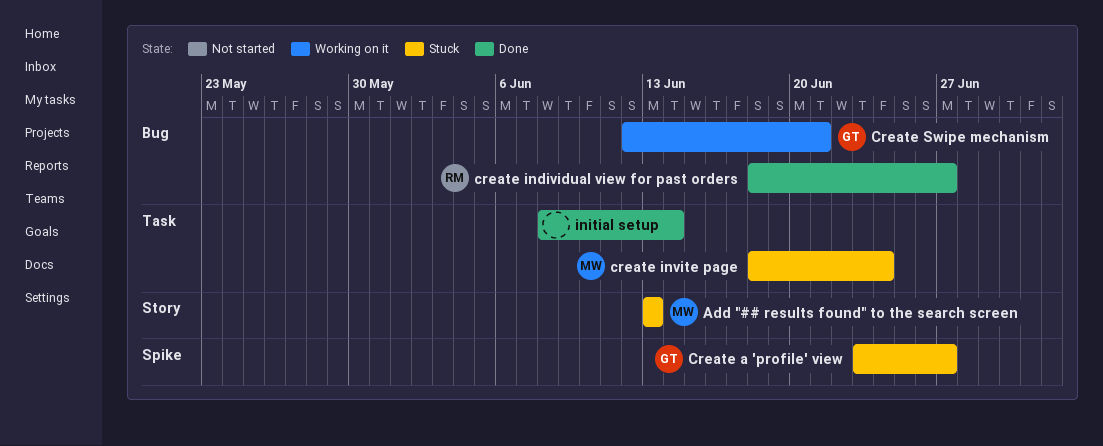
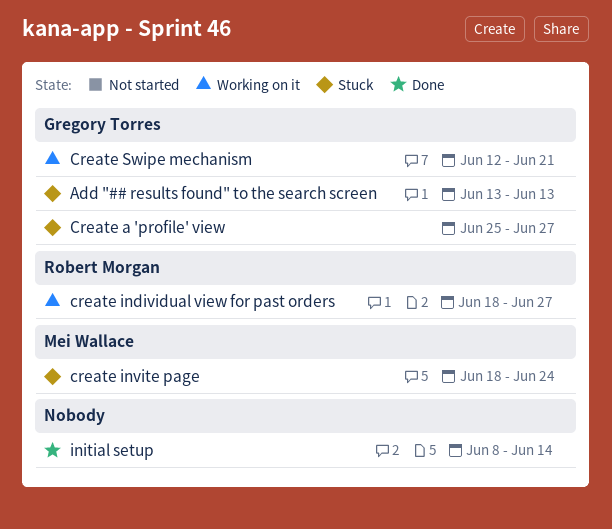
Add "## results found" to the search screen, owner: Mei Wallace -> Gregory Torres
Create a 'profile' view, start: Jun 23 -> Jun 25
create individual view for past orders, status: Done -> Working on it

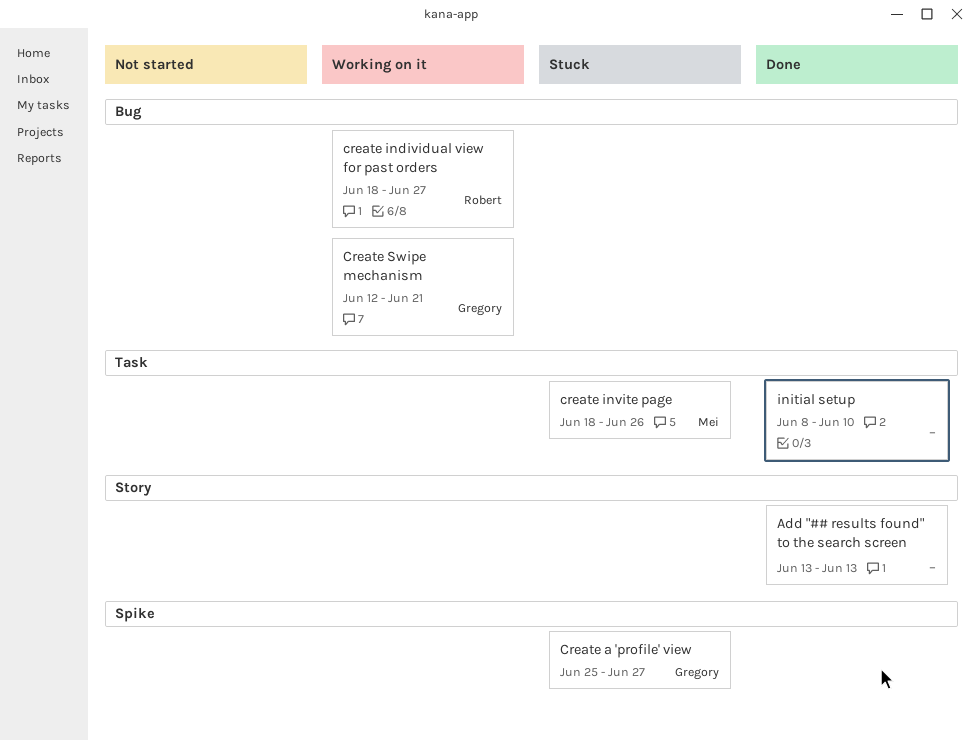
Add "## results found" to the search screen, status: Stuck -> Done
Add "## results found" to the search screen, owner: Gregory Torres -> none
create invite page, due: Jun 24 -> Jun 26
initial setup, due: Jun 14 -> Jun 10

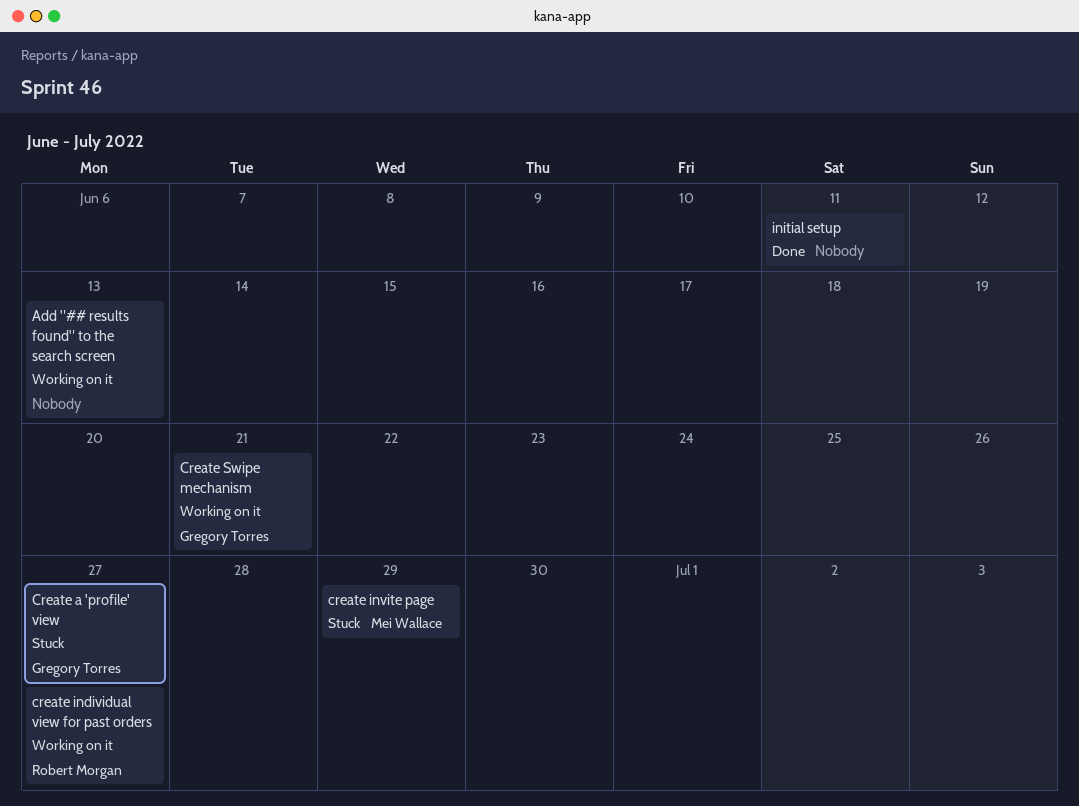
Add "## results found" to the search screen, status: Done -> Working on it
create invite page, due: Jun 26 -> Jun 29
initial setup, due: Jun 10 -> Jun 11

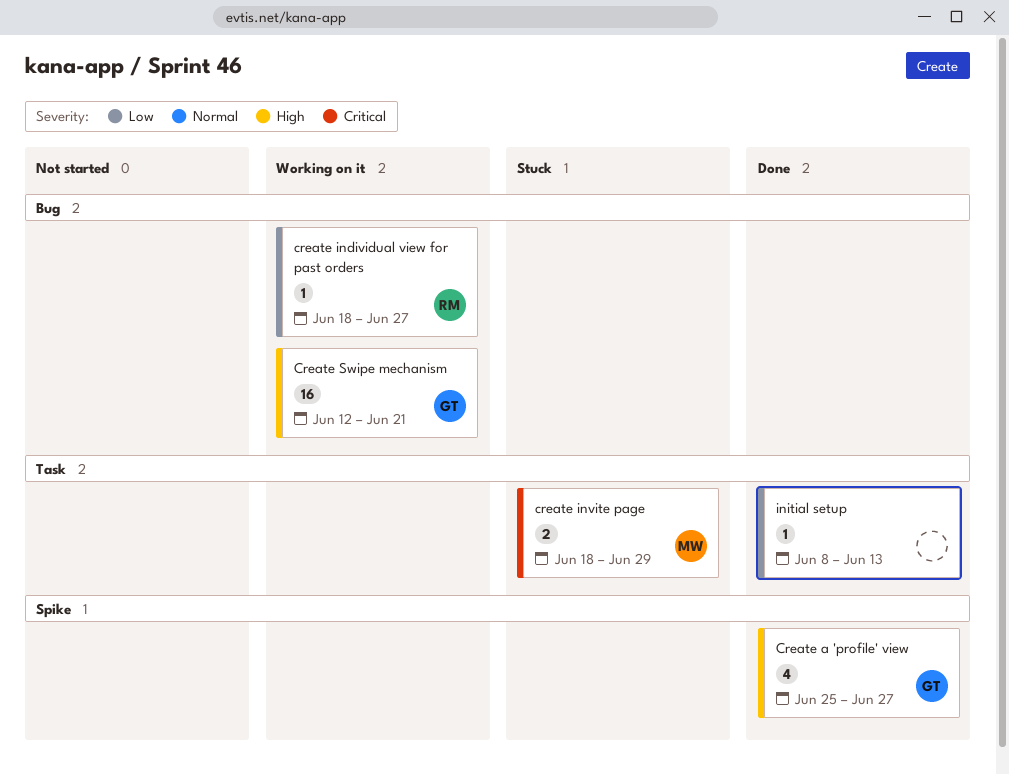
Add "## results found" to the search screen: present -> none
Create a 'profile' view, status: Stuck -> Done
initial setup, due: Jun 11 -> Jun 13

